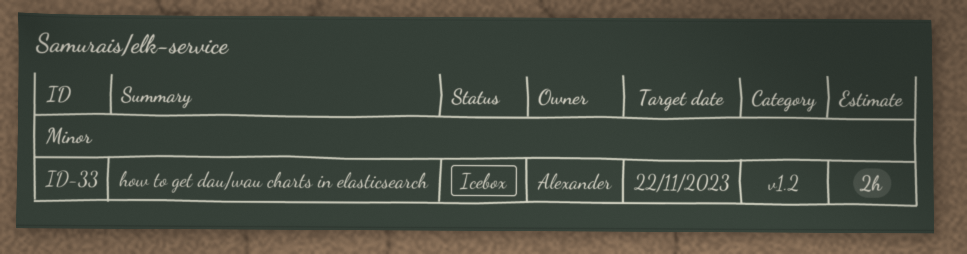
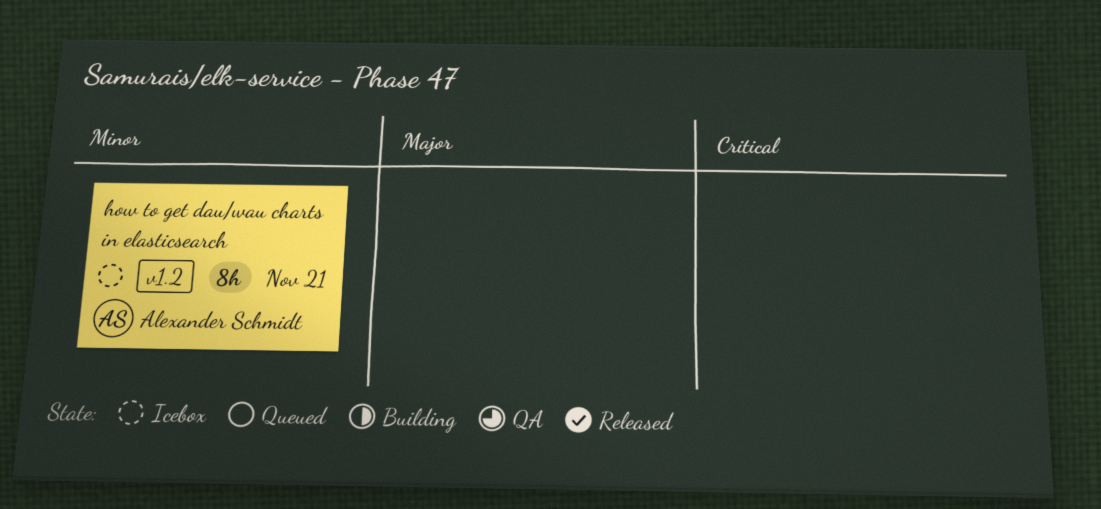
how to get dau/wau charts in elasticsearch, estimate: 2h -> 8h
how to get dau/wau charts in elasticsearch, due: Nov 22 -> Nov 21

